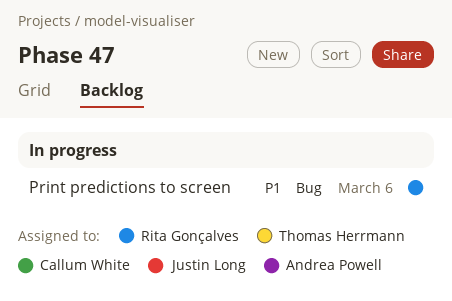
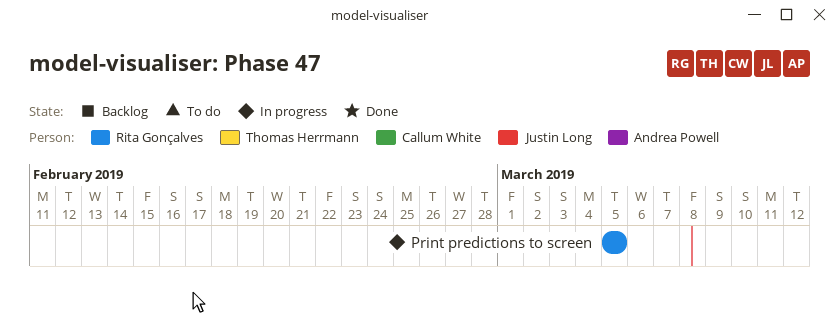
Print predictions to screen, due: Mar 6 -> Mar 5

